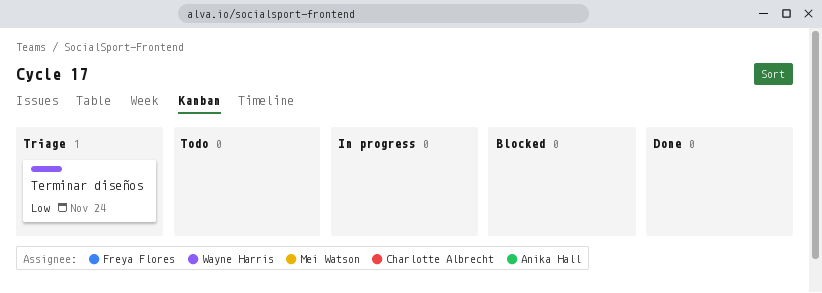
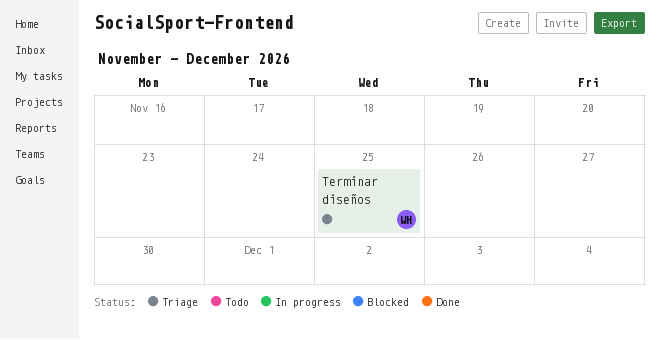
Terminar diseños, due: Nov 24 -> Nov 25

